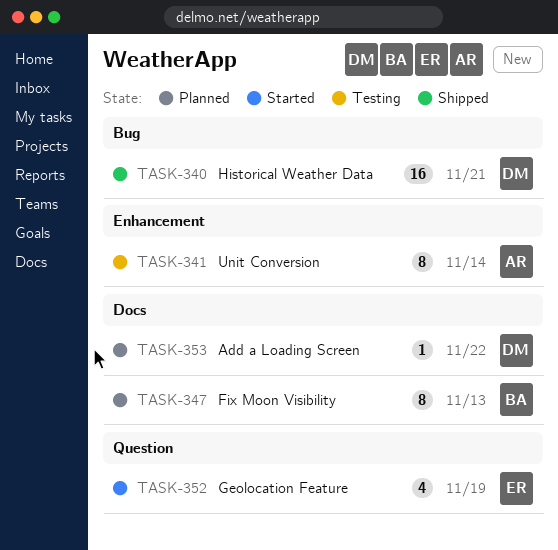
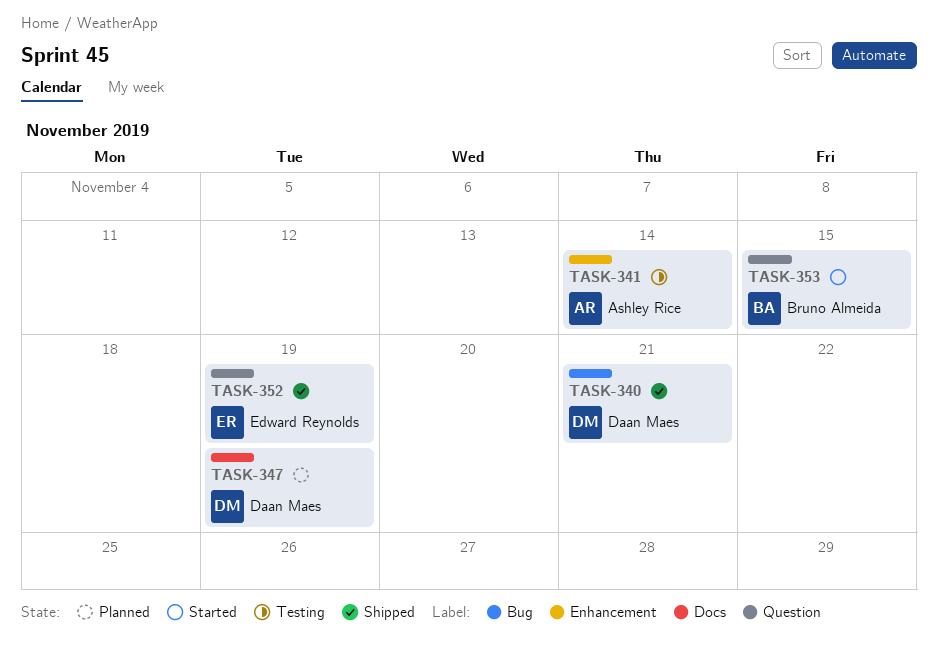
TASK-347, owner: Bruno Almeida -> Daan Maes
TASK-347, due: Nov 13 -> Nov 19
TASK-352, status: Started -> Shipped
TASK-353, status: Planned -> Started
TASK-353, owner: Daan Maes -> Bruno Almeida
TASK-353, label: Docs -> Question
TASK-353, due: Nov 22 -> Nov 15

